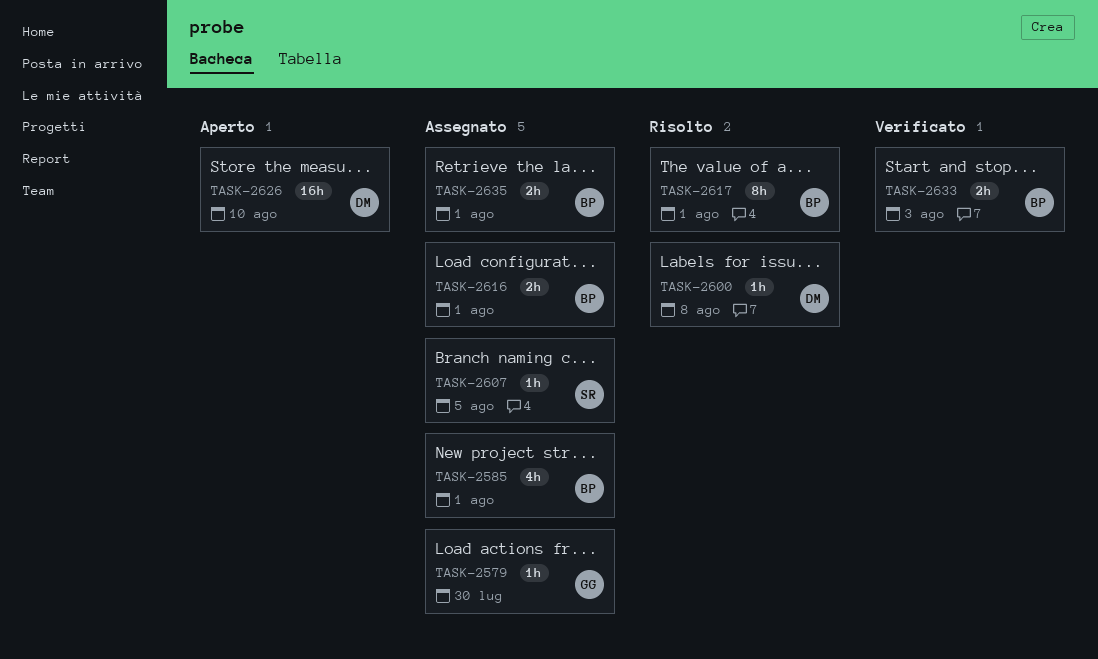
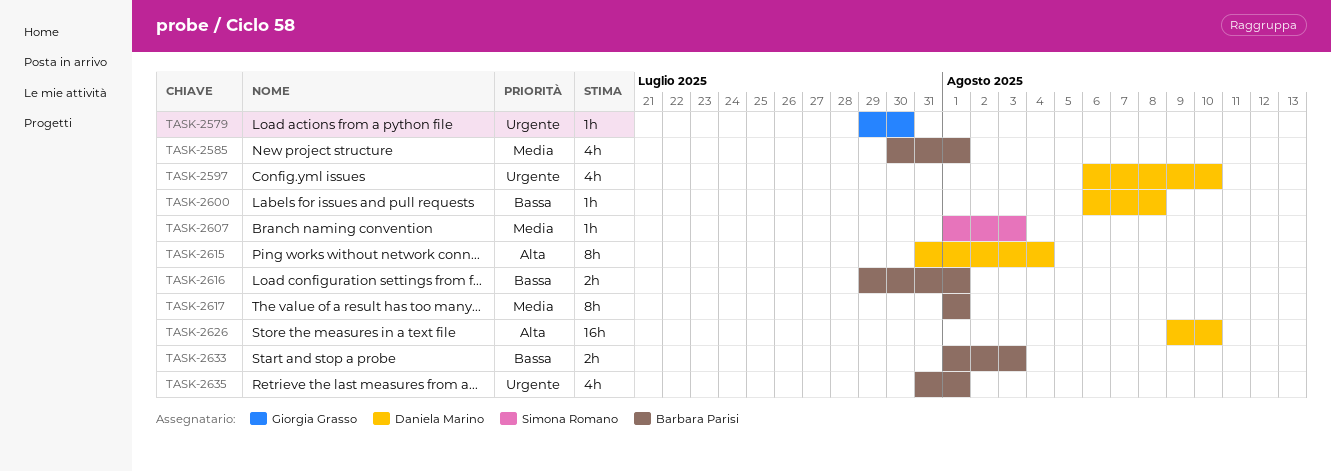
TASK-2597: none -> present
TASK-2607, due: Aug 5 -> Aug 3
TASK-2615: none -> present
TASK-2635, estimate: 2h -> 4h

